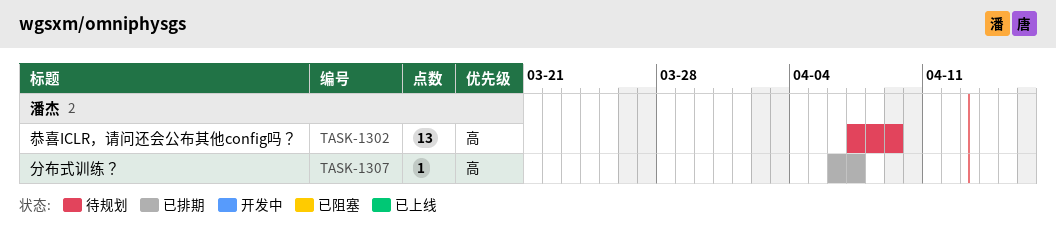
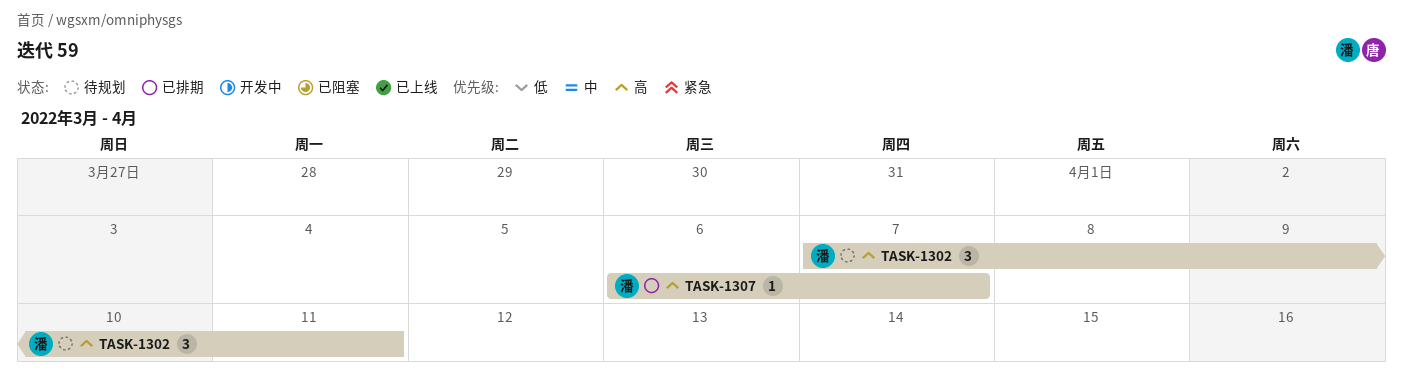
TASK-1302, estimate: 13 -> 3
TASK-1302, due: Apr 9 -> Apr 11

